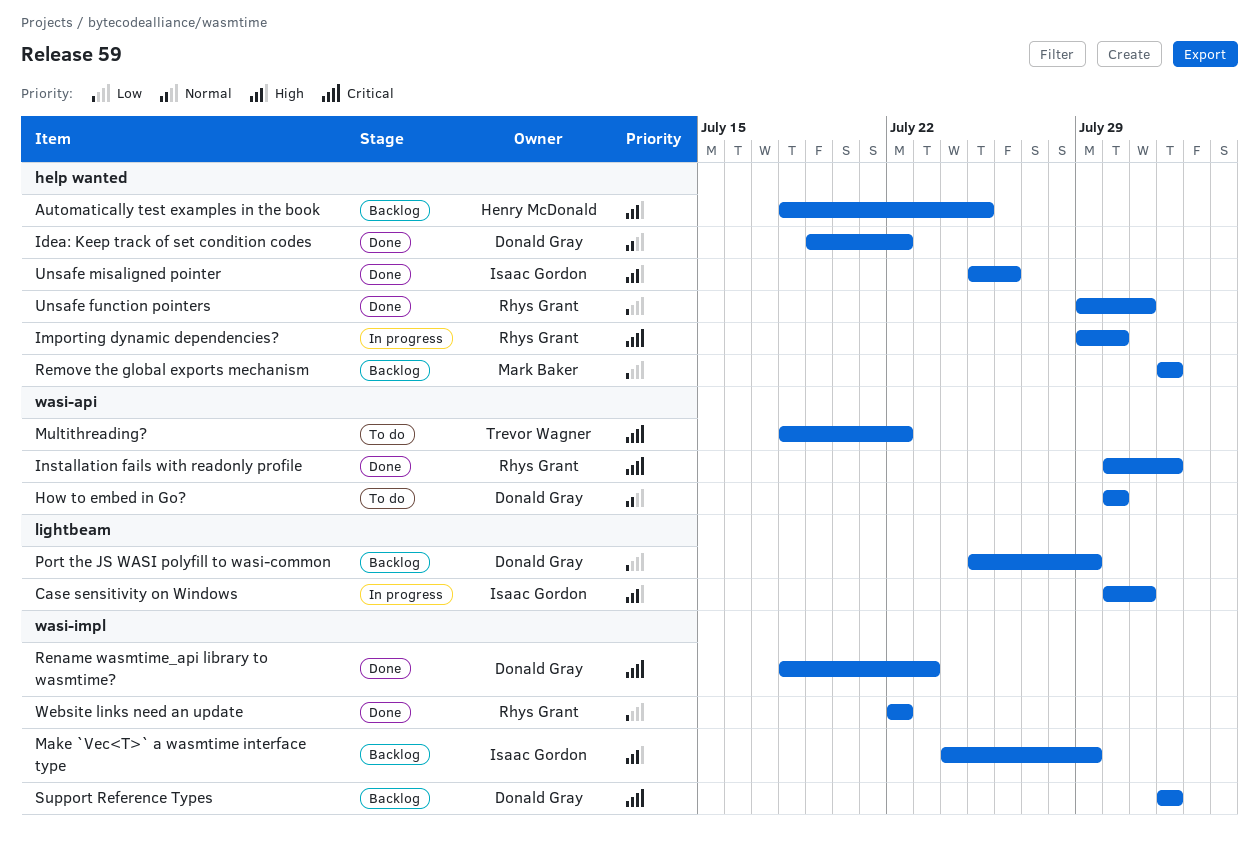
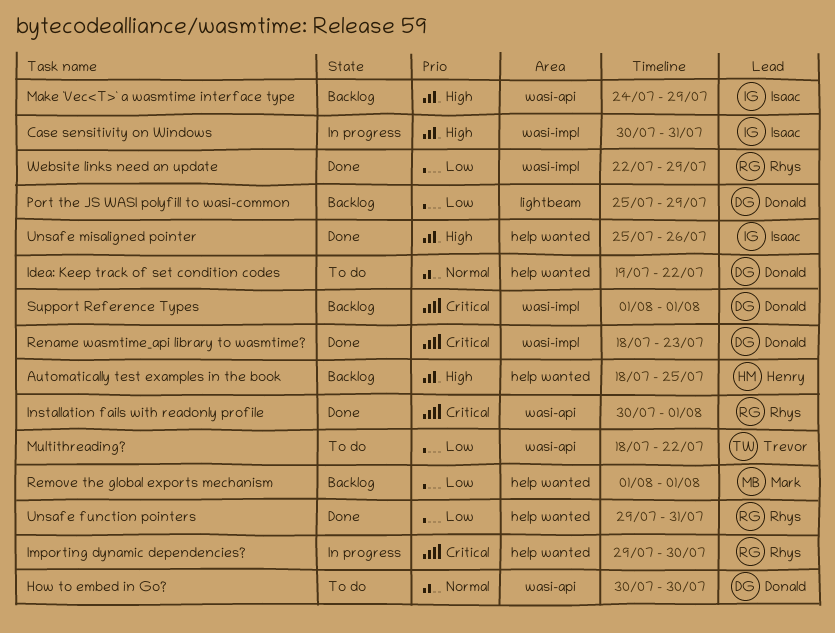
Case sensitivity on Windows, label: lightbeam -> wasi-impl
Idea: Keep track of set condition codes, status: Done -> To do
Make `Vec<T>` a wasmtime interface type, label: wasi-impl -> wasi-api
Multithreading?, priority: Critical -> Low
Website links need an update, due: Jul 22 -> Jul 29

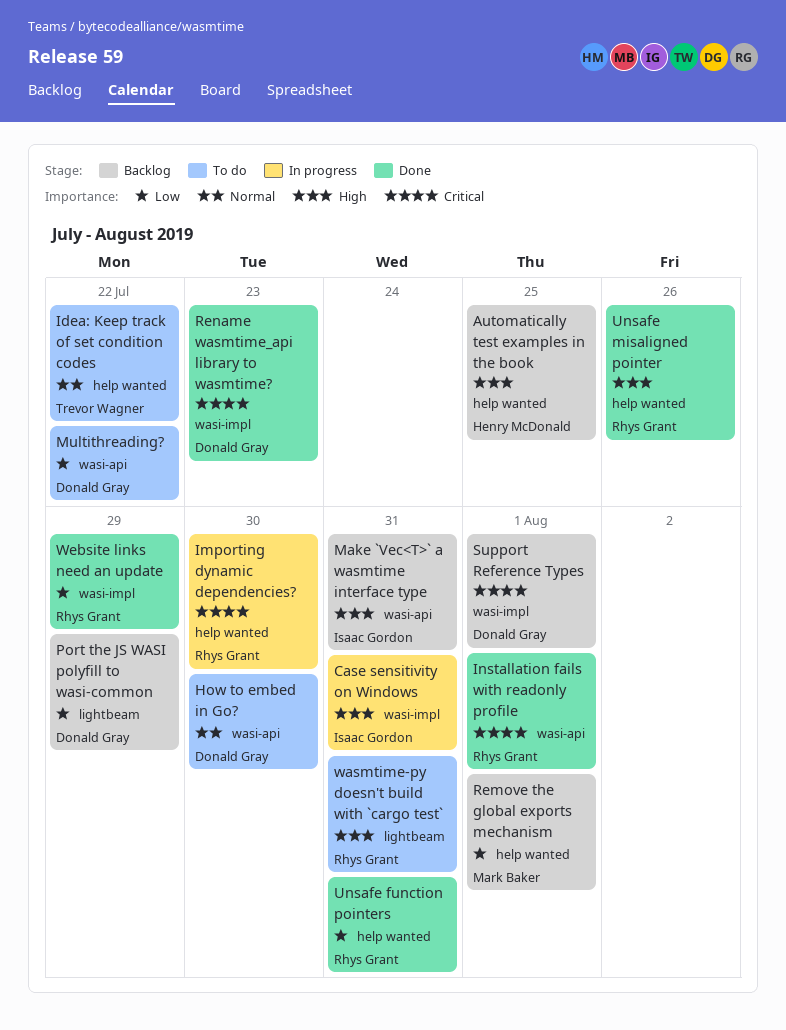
Idea: Keep track of set condition codes, owner: Donald Gray -> Trevor Wagner
Make `Vec<T>` a wasmtime interface type, due: Jul 29 -> Jul 31
Multithreading?, owner: Trevor Wagner -> Donald Gray
Unsafe misaligned pointer, owner: Isaac Gordon -> Rhys Grant
wasmtime-py doesn't build with `cargo test`: none -> present

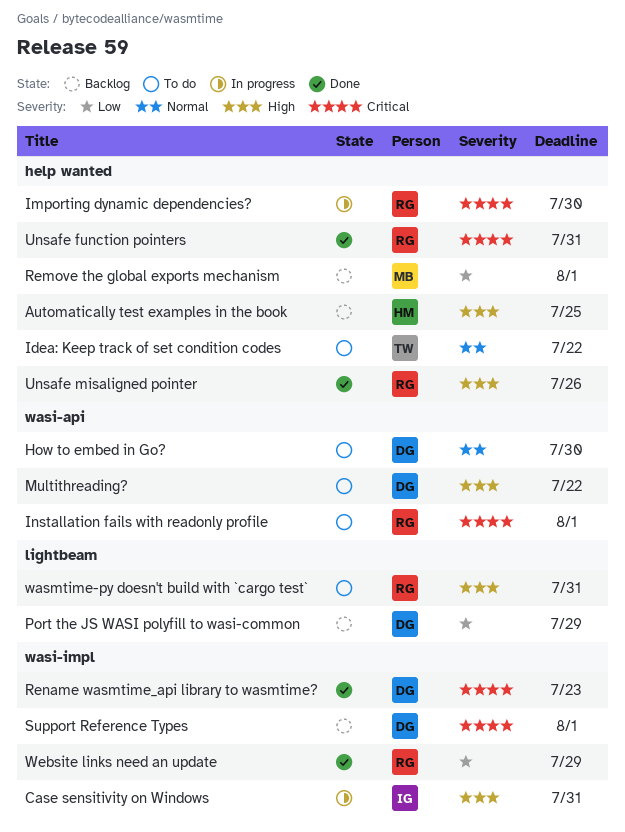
Installation fails with readonly profile, status: Done -> To do
Make `Vec<T>` a wasmtime interface type: present -> none
Multithreading?, priority: Low -> High
Unsafe function pointers, priority: Low -> Critical

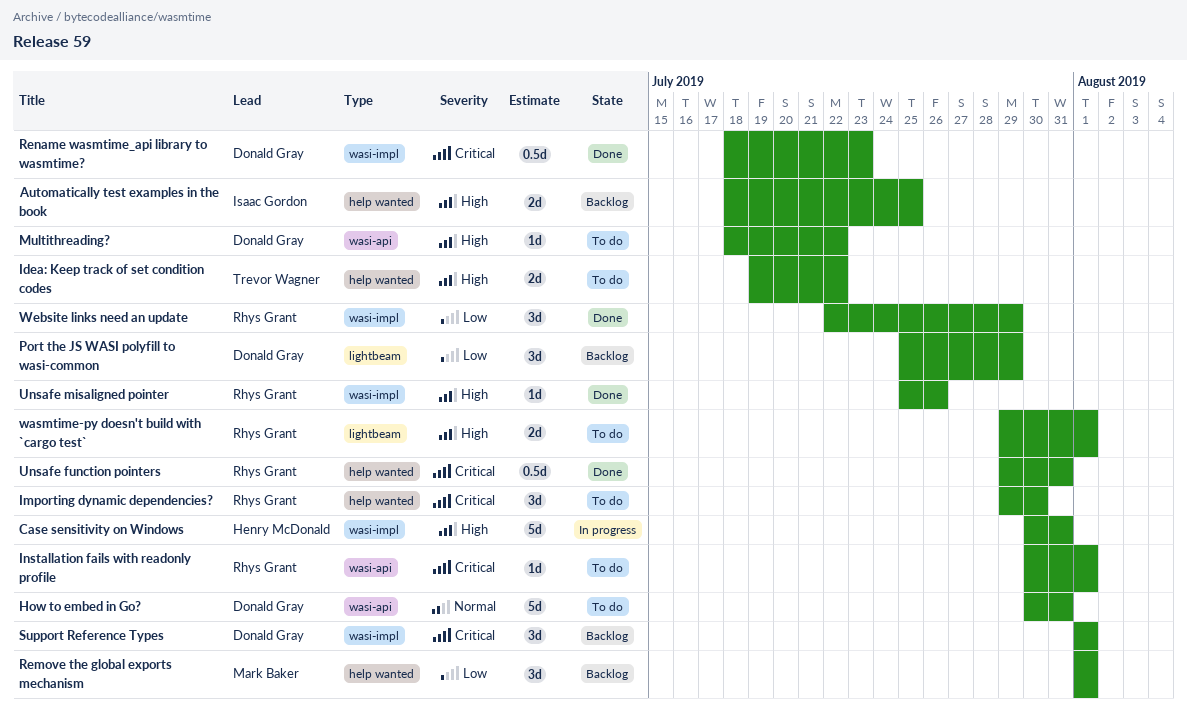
Automatically test examples in the book, owner: Henry McDonald -> Isaac Gordon
Case sensitivity on Windows, owner: Isaac Gordon -> Henry McDonald
How to embed in Go?, due: Jul 30 -> Jul 31
Idea: Keep track of set condition codes, priority: Normal -> High
Importing dynamic dependencies?, status: In progress -> To do
Unsafe misaligned pointer, label: help wanted -> wasi-impl
wasmtime-py doesn't build with `cargo test`, due: Jul 31 -> Aug 1

